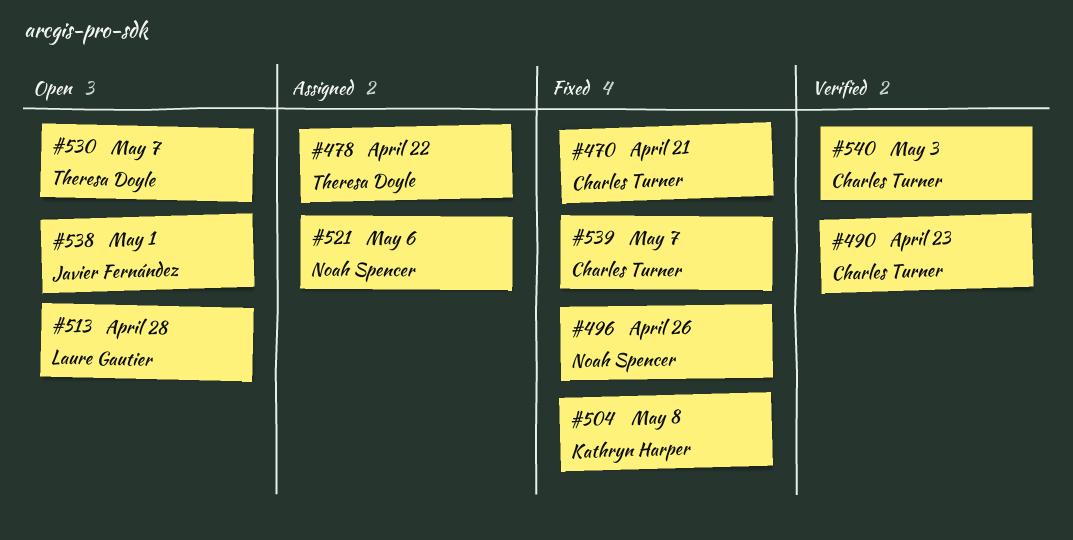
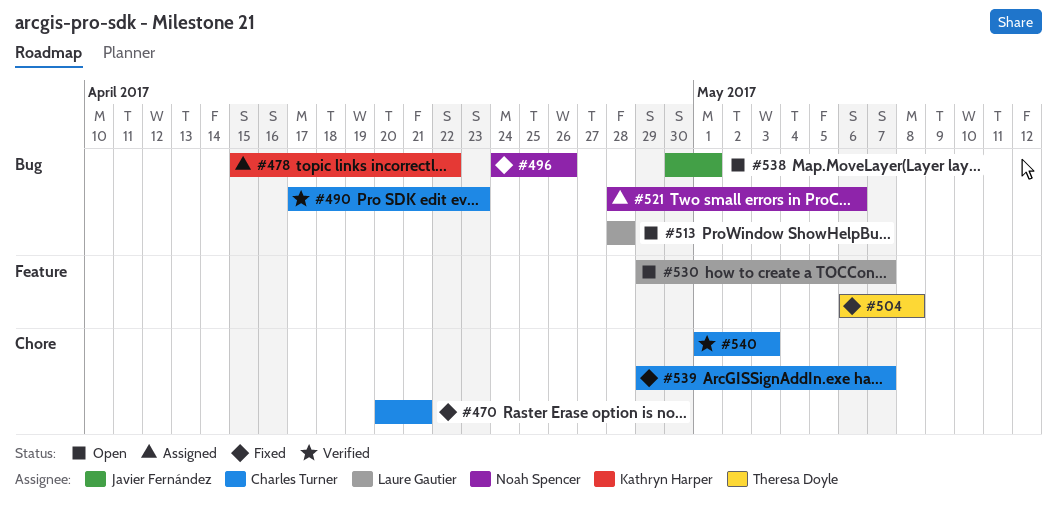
#478, owner: Theresa Doyle -> Kathryn Harper
#504, owner: Kathryn Harper -> Theresa Doyle
#530, owner: Theresa Doyle -> Laure Gautier

